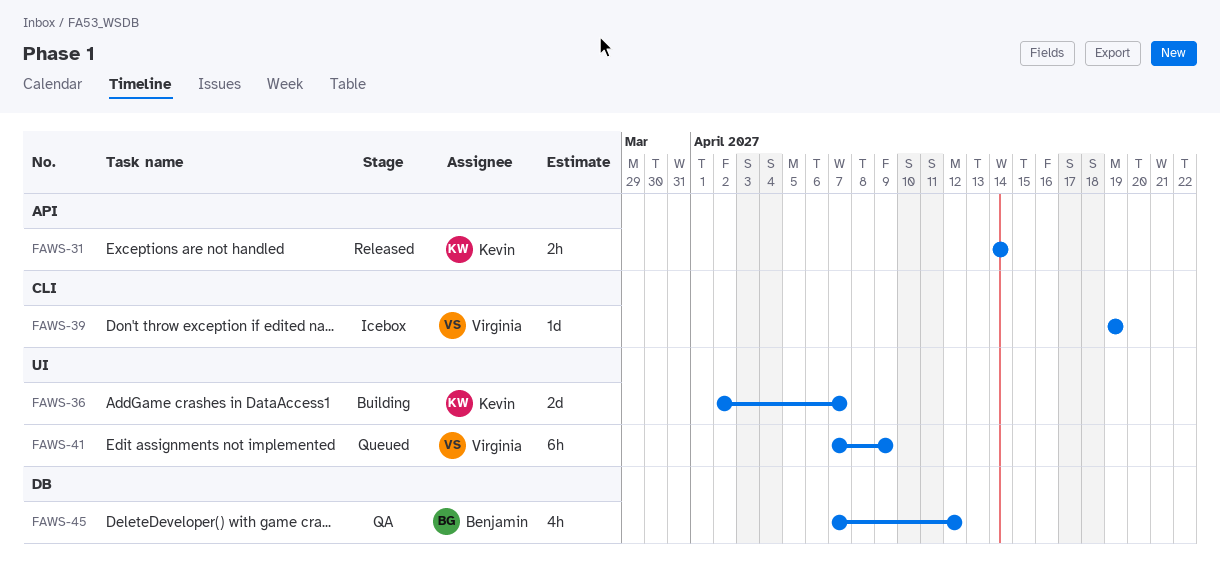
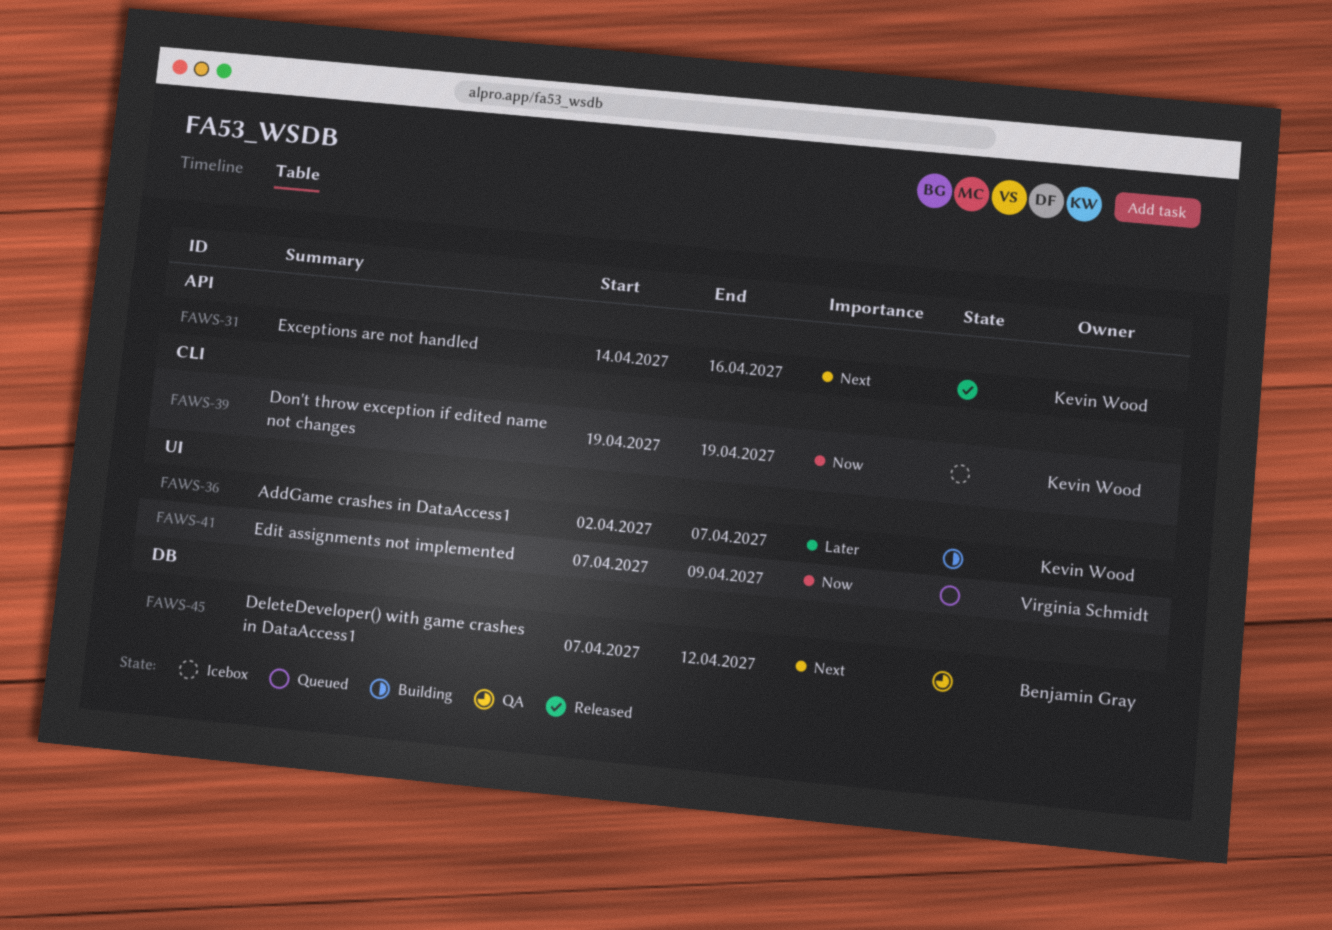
FAWS-31, due: Apr 14 -> Apr 16
FAWS-39, owner: Virginia Schmidt -> Kevin Wood

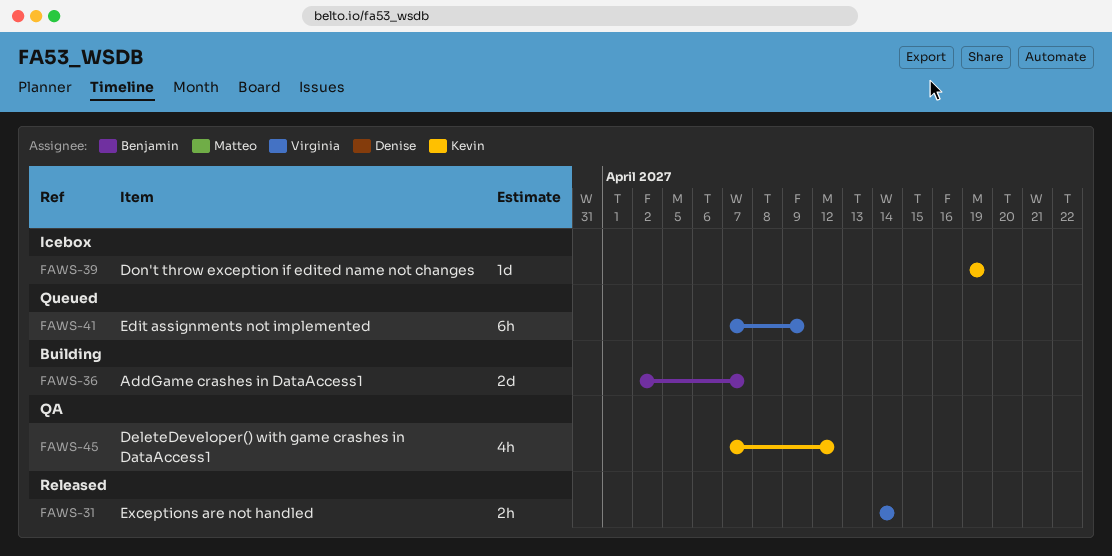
FAWS-31, owner: Kevin Wood -> Virginia Schmidt
FAWS-31, due: Apr 16 -> Apr 14
FAWS-36, owner: Kevin Wood -> Benjamin Gray
FAWS-45, owner: Benjamin Gray -> Kevin Wood

